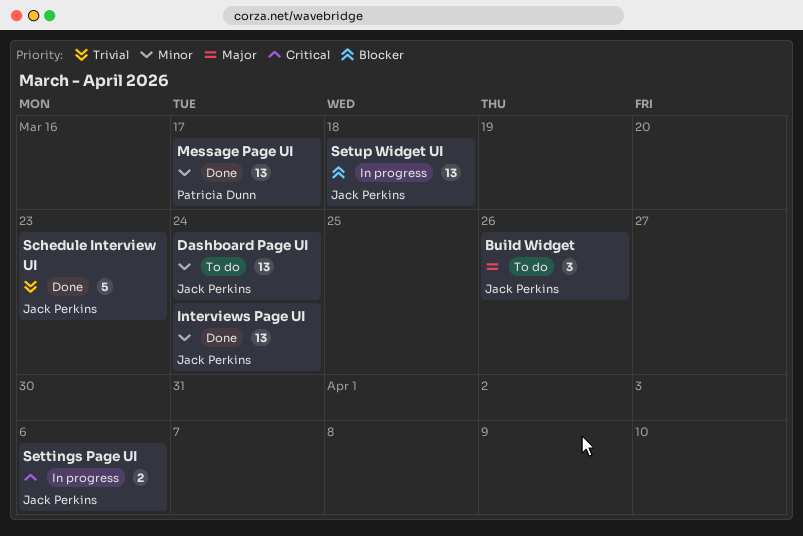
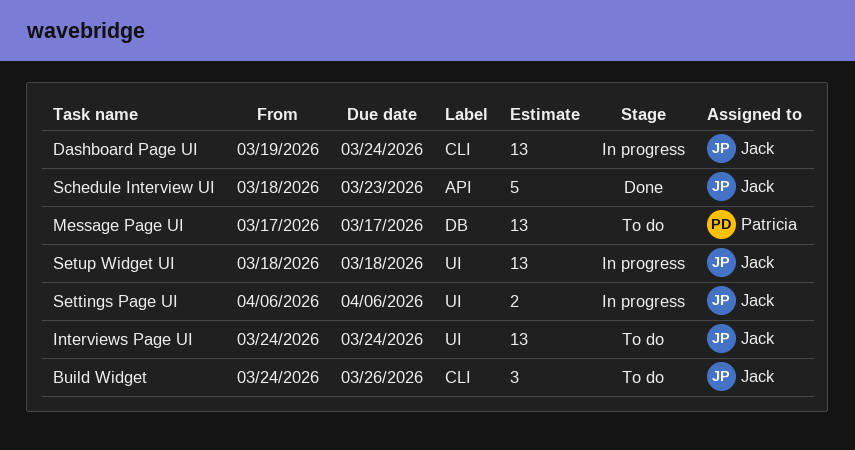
Dashboard Page UI, status: To do -> In progress
Interviews Page UI, status: Done -> To do
Message Page UI, status: Done -> To do

